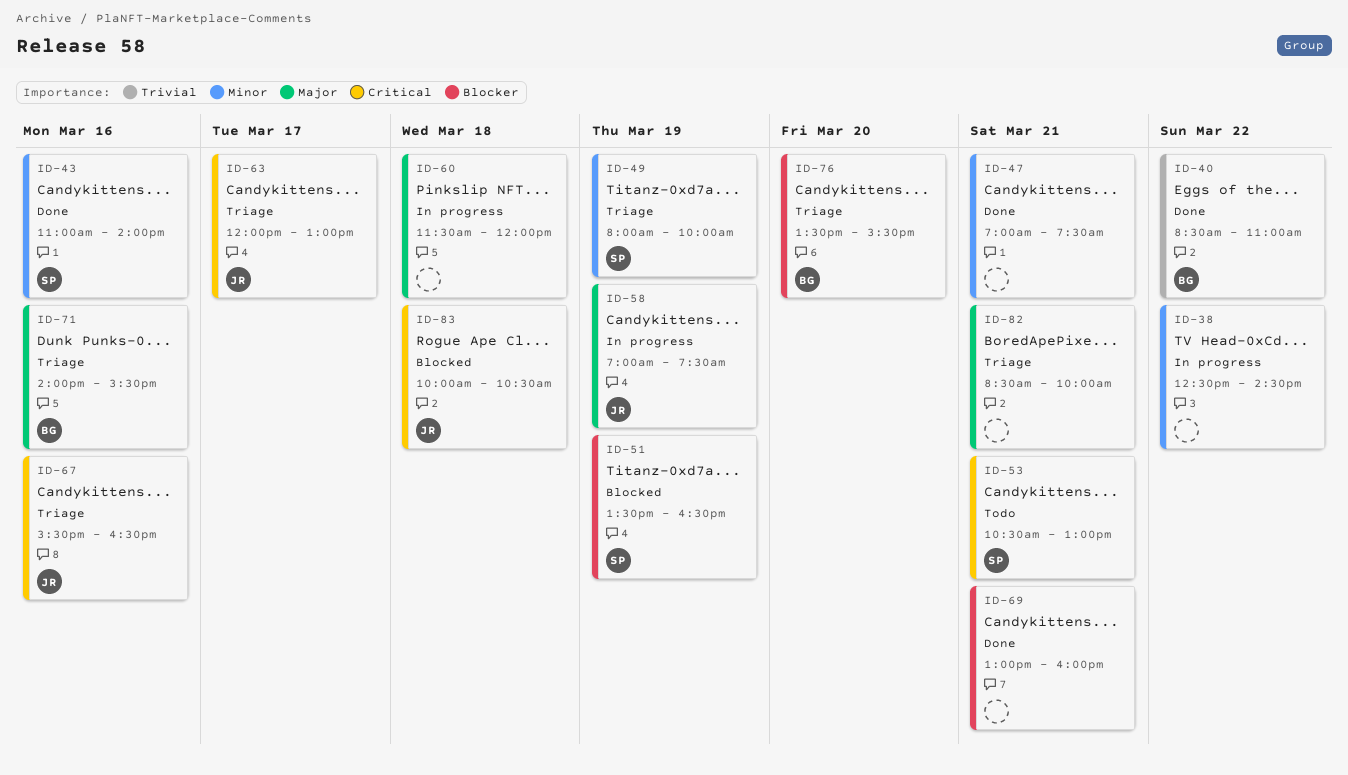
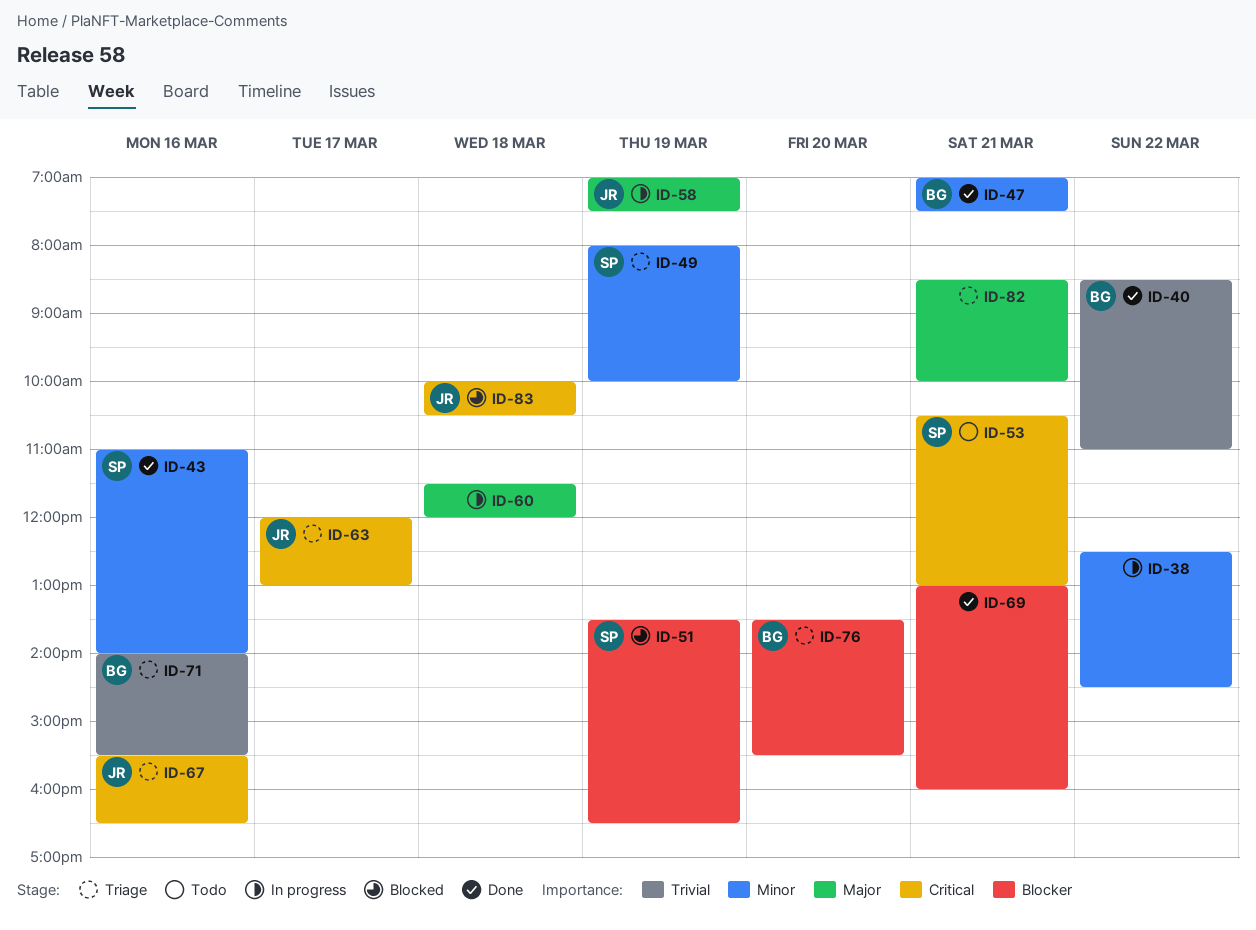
ID-47, owner: none -> BG
ID-71, priority: Major -> Trivial

